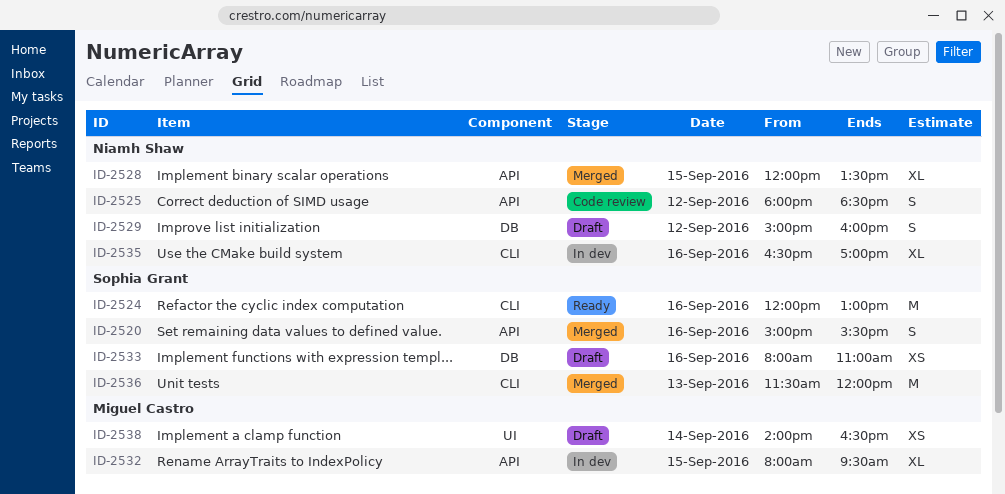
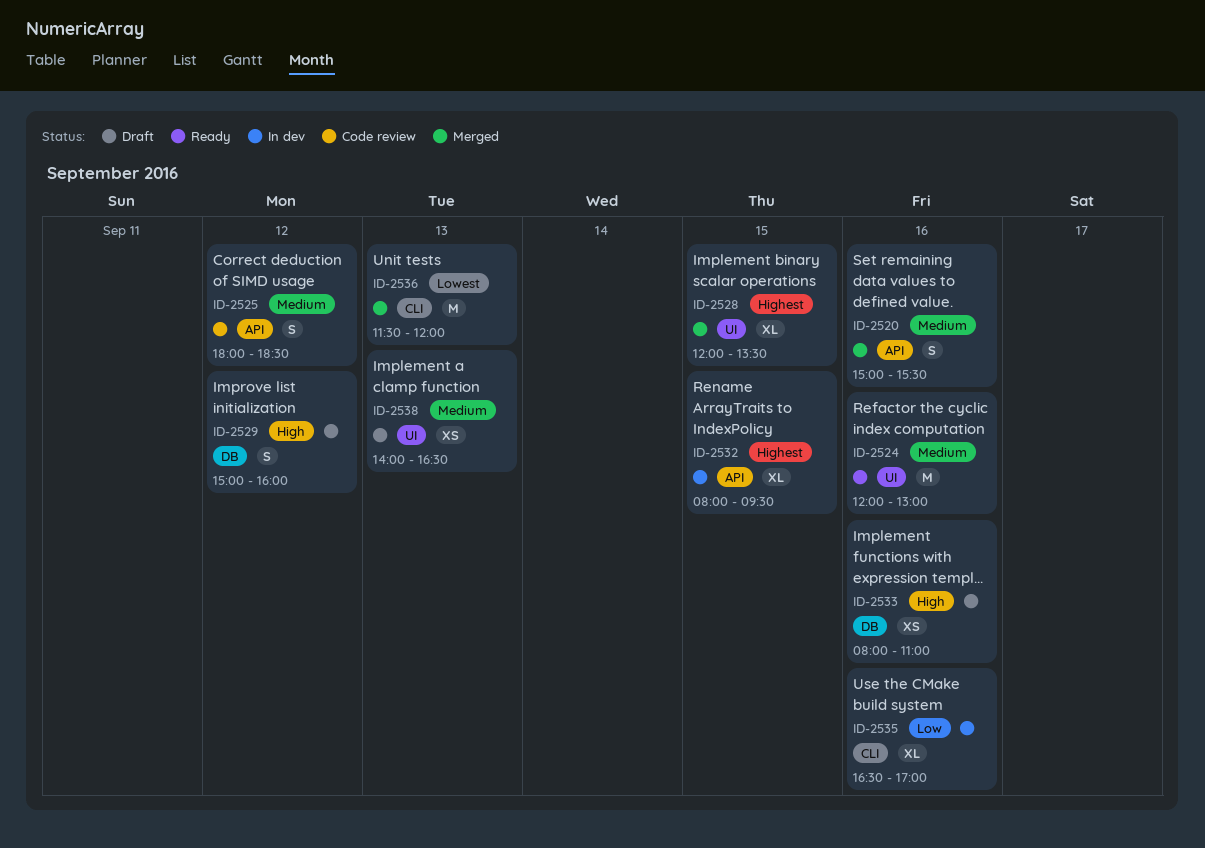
ID-2524, label: CLI -> UI
ID-2528, label: API -> UI
ID-2538, day: Sep 14 -> Sep 13

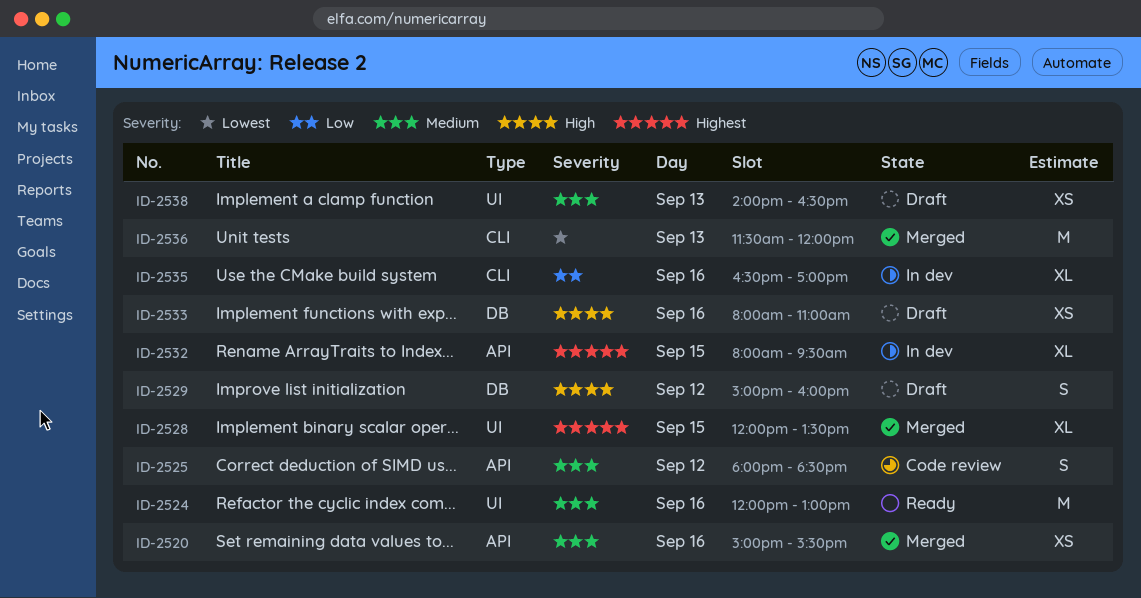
ID-2520, estimate: S -> XS

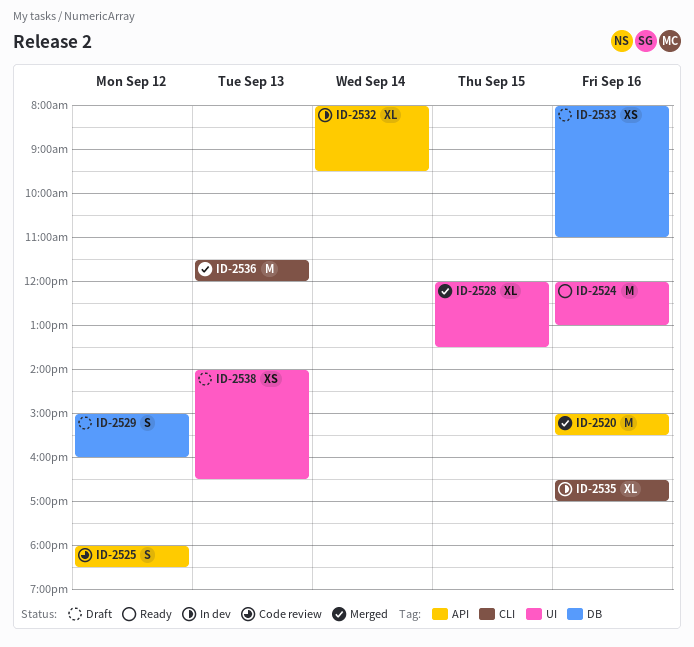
ID-2520, estimate: XS -> M
ID-2532, day: Sep 15 -> Sep 14

